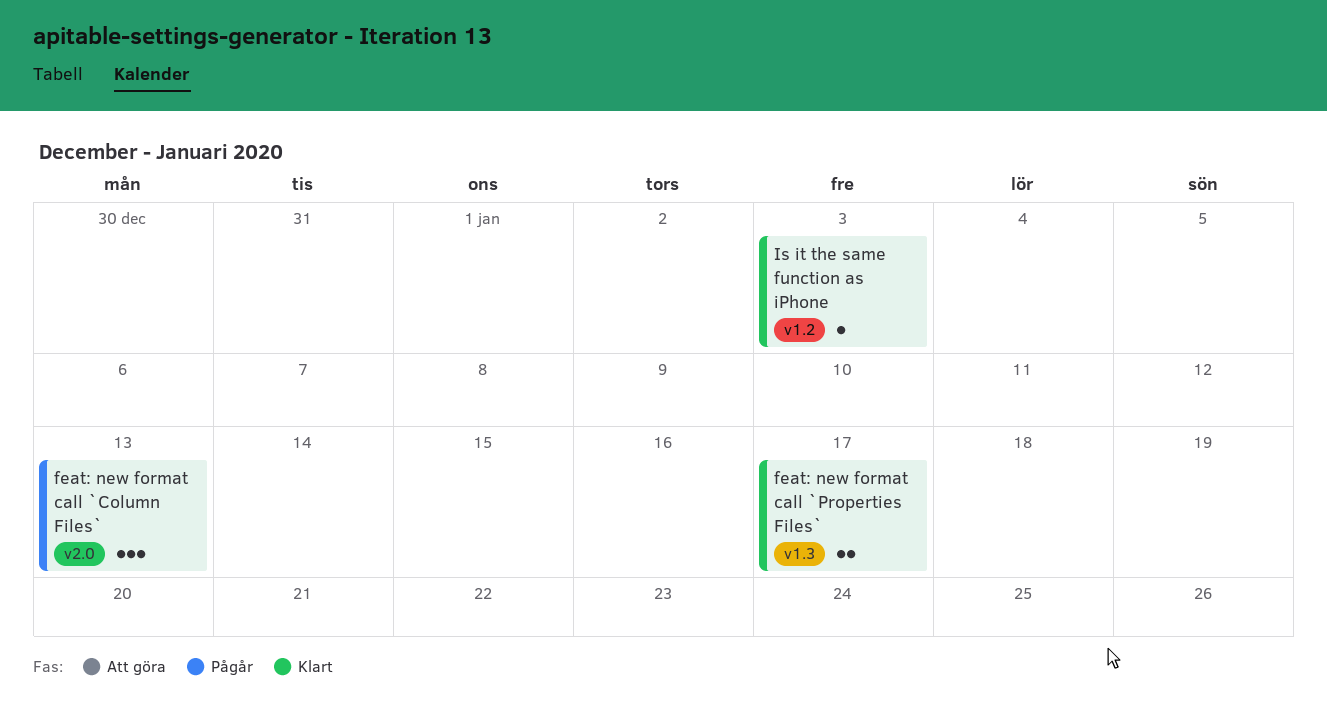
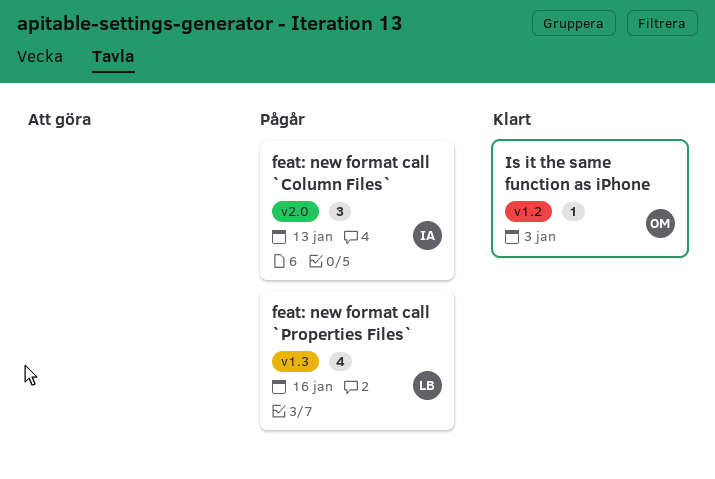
feat: new format call `Properties Files`, status: Klart -> Pågår
feat: new format call `Properties Files`, estimate: 2 -> 4
feat: new format call `Properties Files`, due: Jan 17 -> Jan 16

